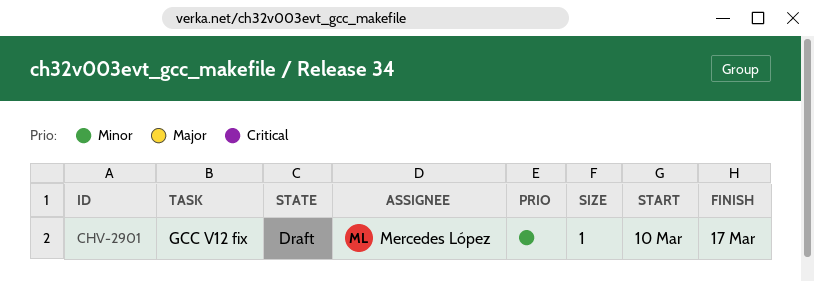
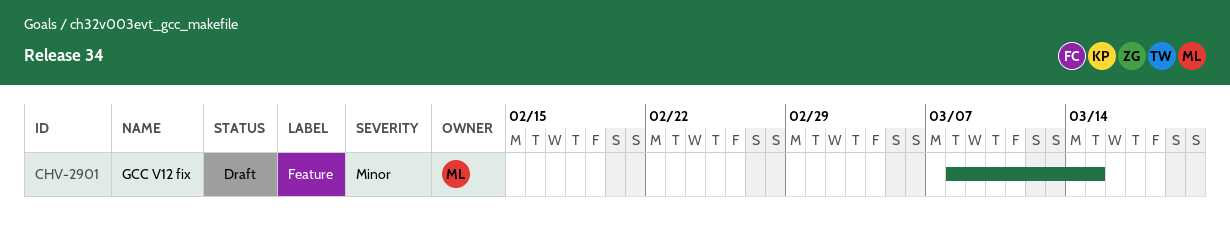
CHV-2901, start: Mar 10 -> Mar 8
CHV-2901, due: Mar 17 -> Mar 15

